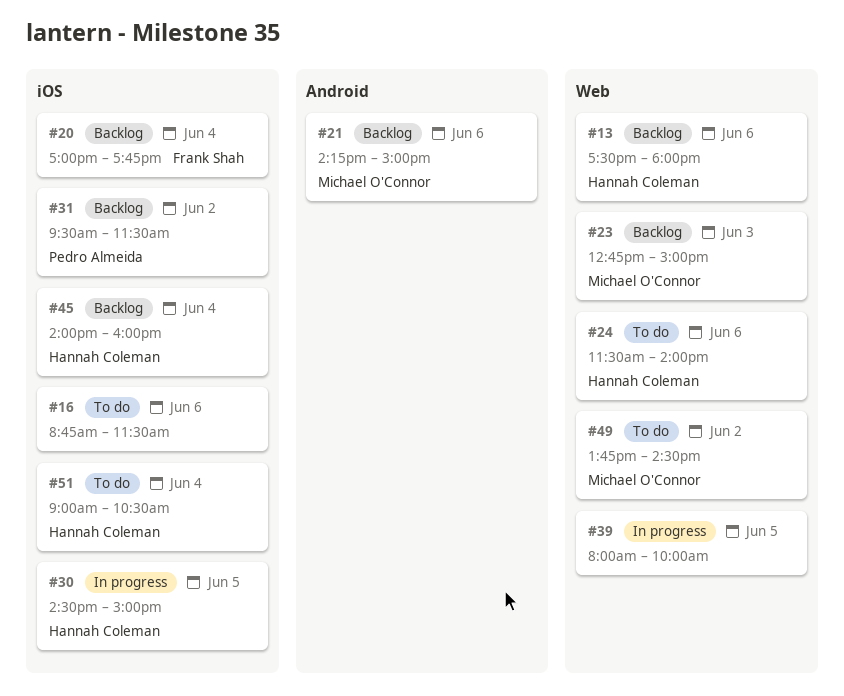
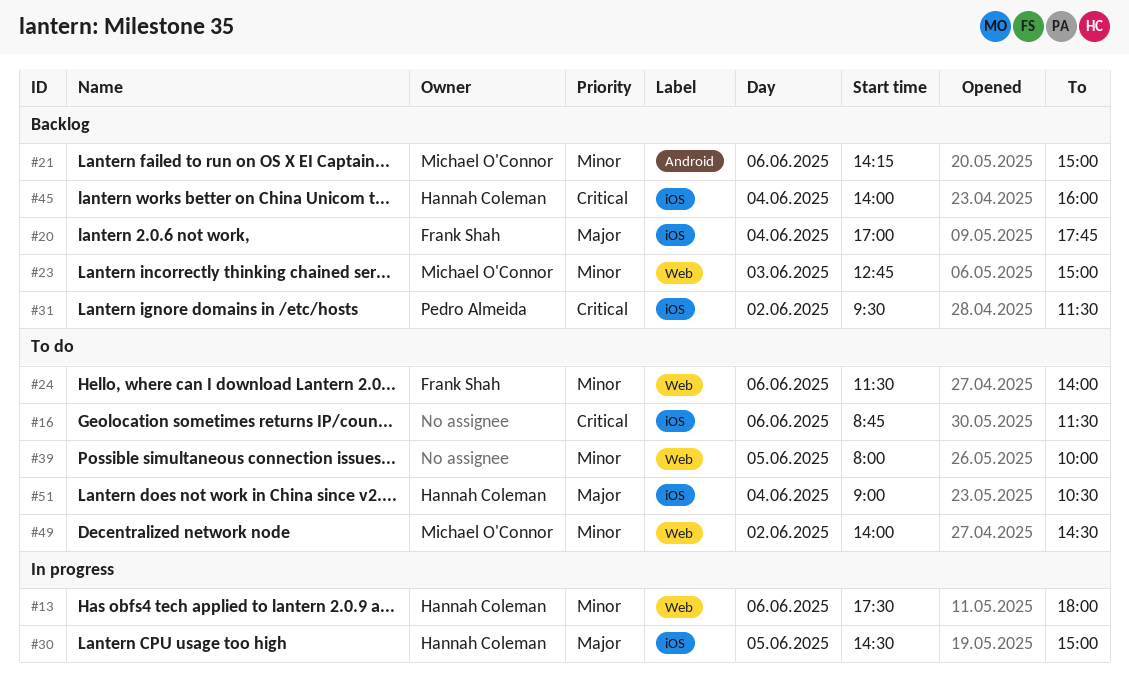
#13, status: Backlog -> In progress
#24, owner: Hannah Coleman -> Frank Shah
#39, status: In progress -> To do
#49, begins: 13:45 -> 14:00

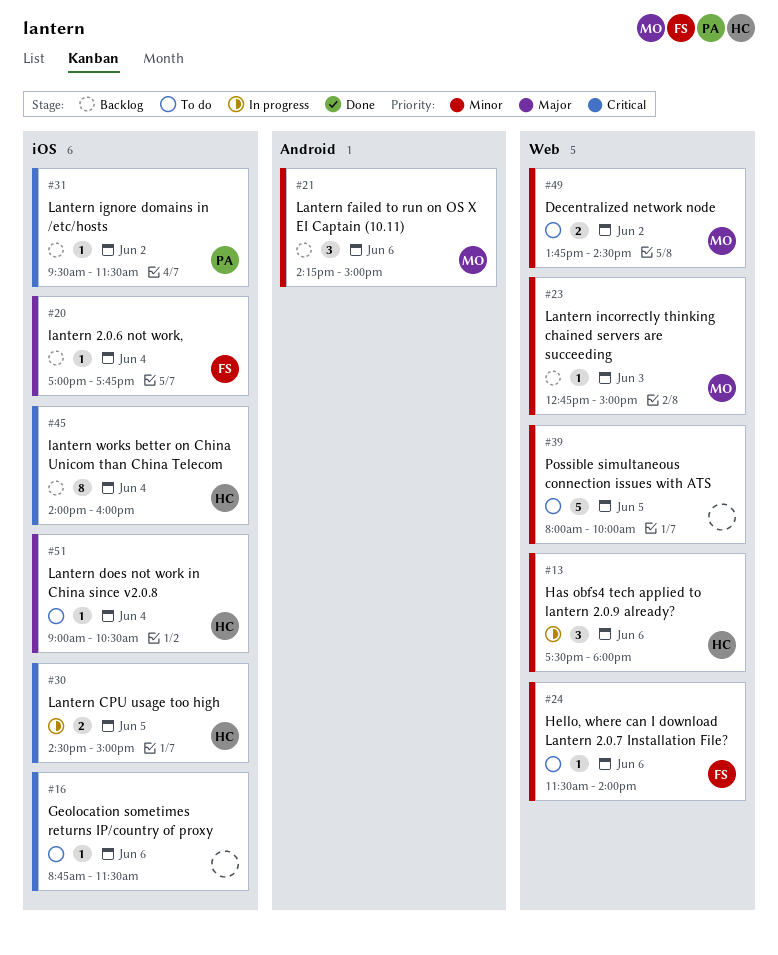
#30, priority: Major -> Critical
#49, begins: 14:00 -> 13:45

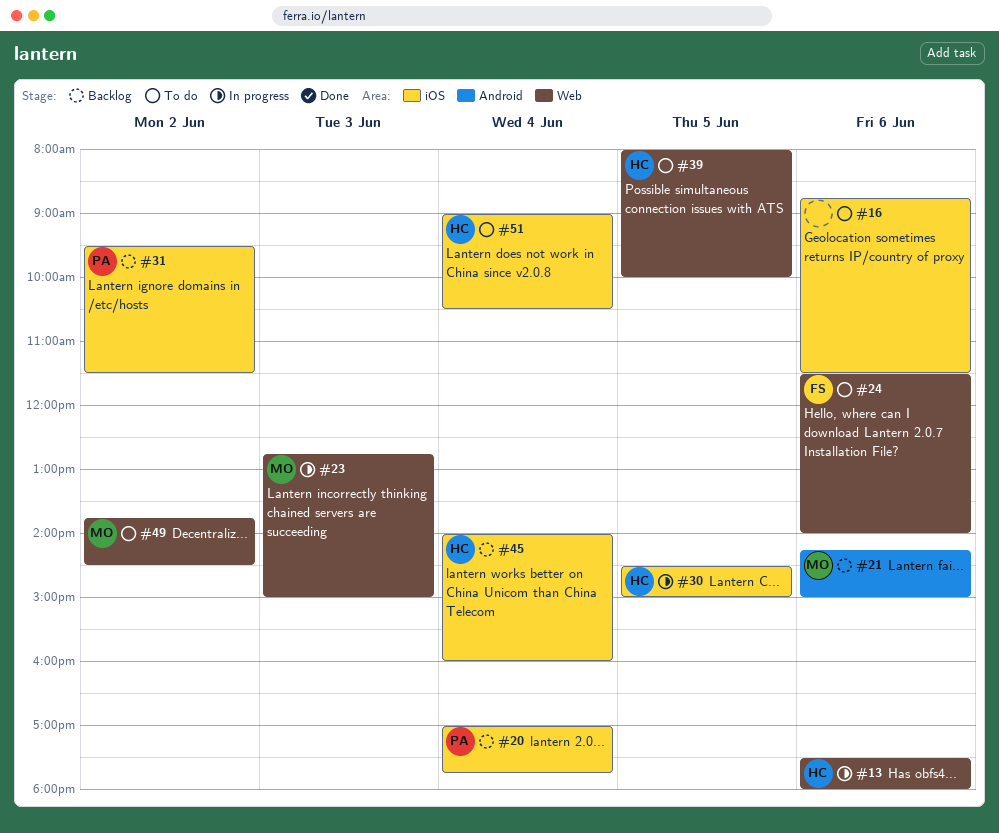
#20, owner: FS -> PA
#23, status: Backlog -> In progress
#39, owner: none -> HC

